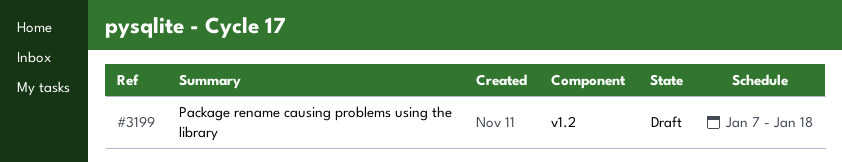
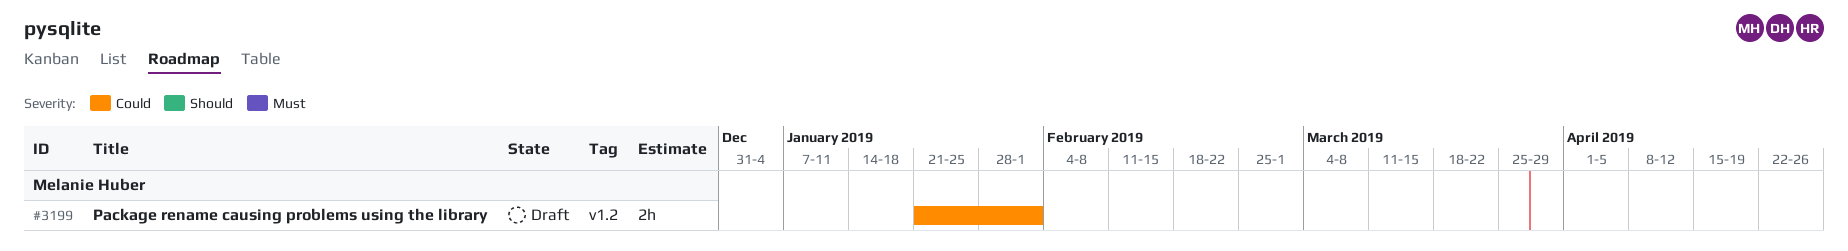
#3199, start: Jan 7 -> Jan 21
#3199, due: Jan 18 -> Feb 1

